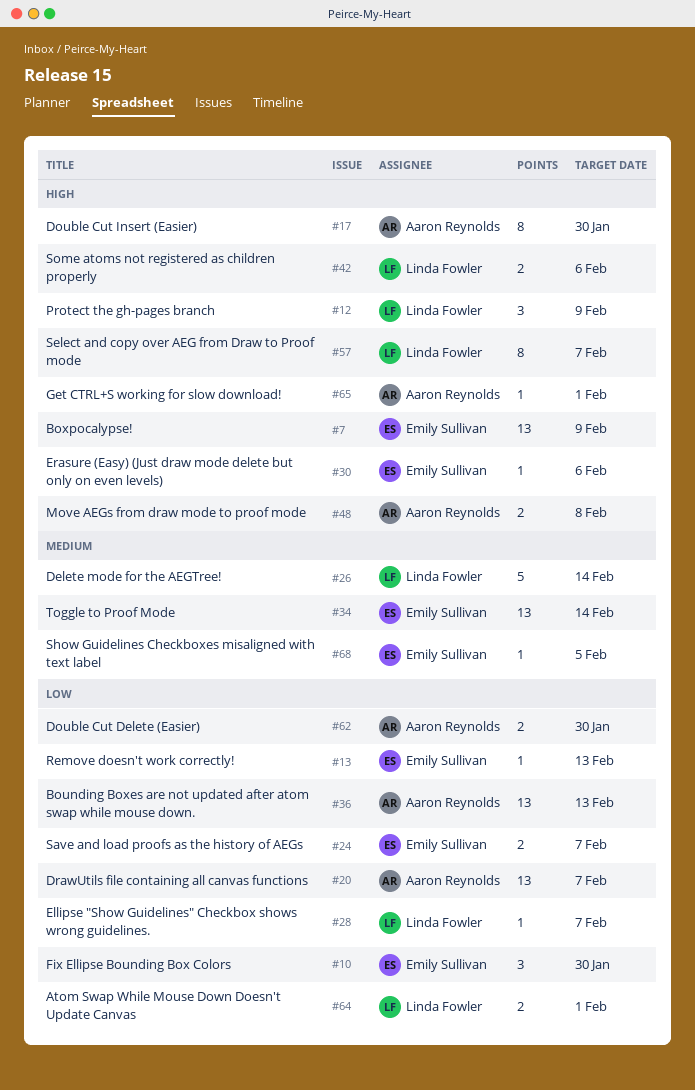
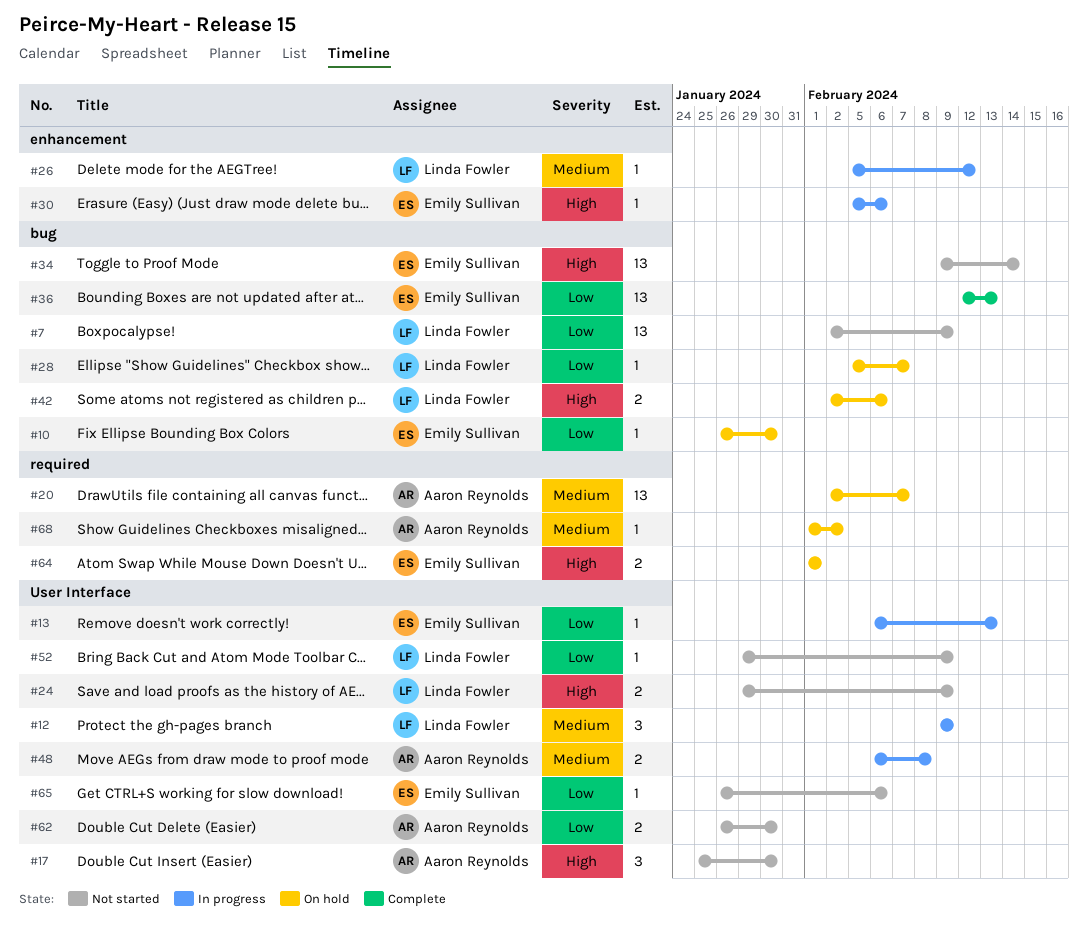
#7, owner: Emily Sullivan -> Linda Fowler
#7, priority: High -> Low
#10, estimate: 3 -> 1
#12, priority: High -> Medium
#17, estimate: 8 -> 3
#20, priority: Low -> Medium
#24, owner: Emily Sullivan -> Linda Fowler
#24, priority: Low -> High
#24, due: Feb 7 -> Feb 9
#26, estimate: 5 -> 1
#26, due: Feb 14 -> Feb 12
#34, priority: Medium -> High
#36, owner: Aaron Reynolds -> Emily Sullivan
#48, priority: High -> Medium
#52: none -> present
#57: present -> none
#64, owner: Linda Fowler -> Emily Sullivan
#64, priority: Low -> High
#65, owner: Aaron Reynolds -> Emily Sullivan
#65, priority: High -> Low
#65, due: Feb 1 -> Feb 6
#68, owner: Emily Sullivan -> Aaron Reynolds
#68, due: Feb 5 -> Feb 2

